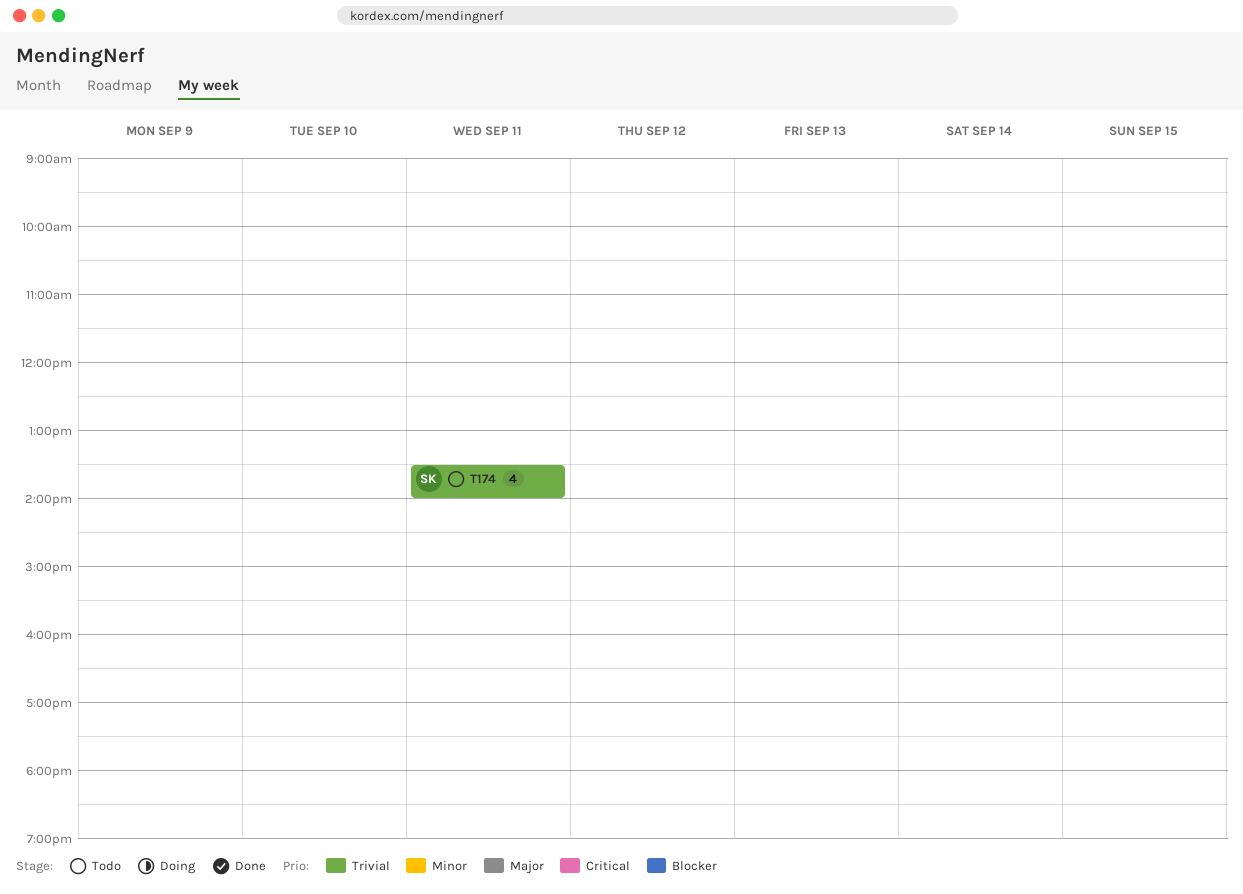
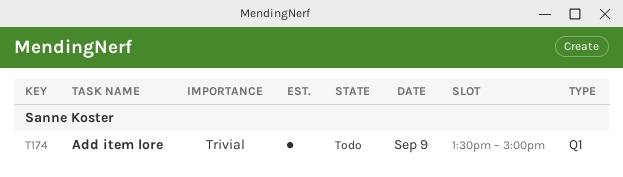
T174, estimate: 4 -> 1
T174, day: Sep 11 -> Sep 9
T174, ends: 14:00 -> 15:00

